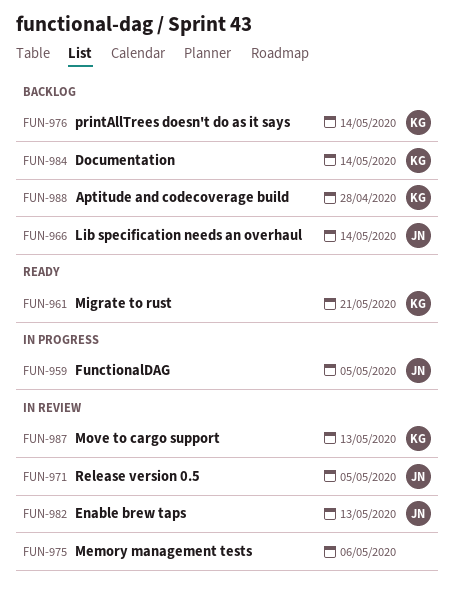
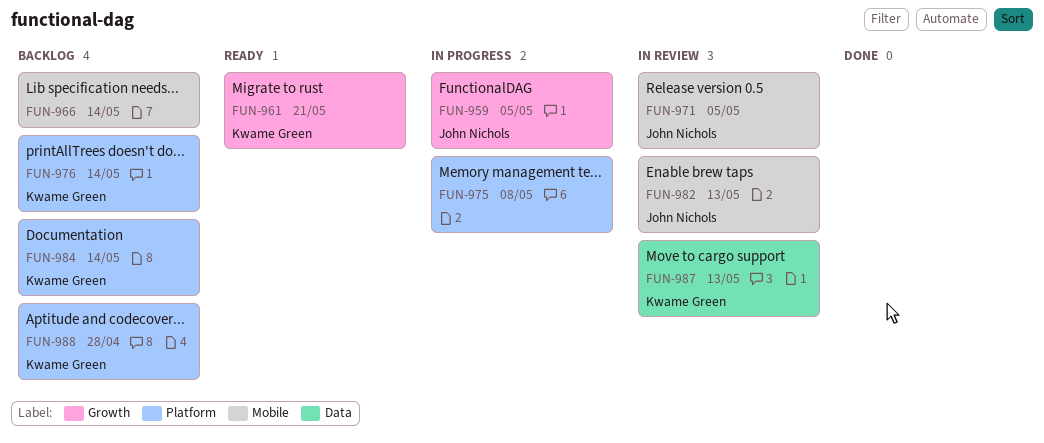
FUN-966, owner: John Nichols -> none
FUN-975, status: In review -> In progress
FUN-975, due: May 6 -> May 8

